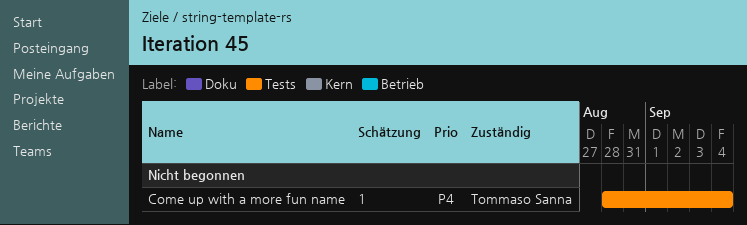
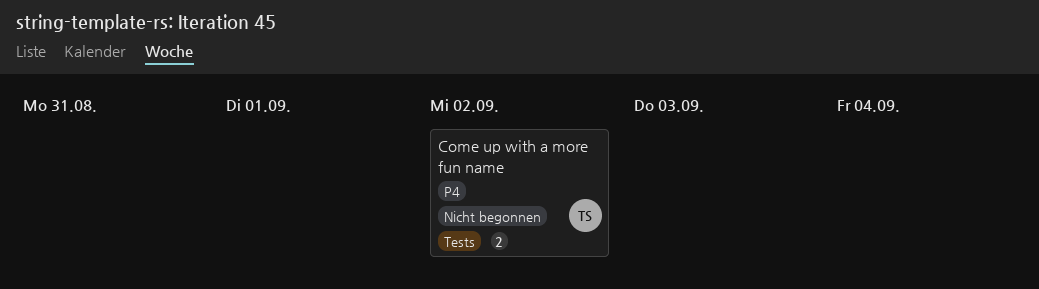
Come up with a more fun name, estimate: 1 -> 2
Come up with a more fun name, due: Sep 4 -> Sep 2

